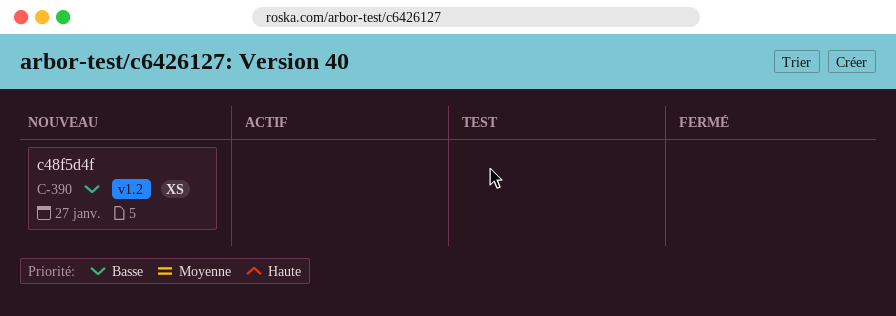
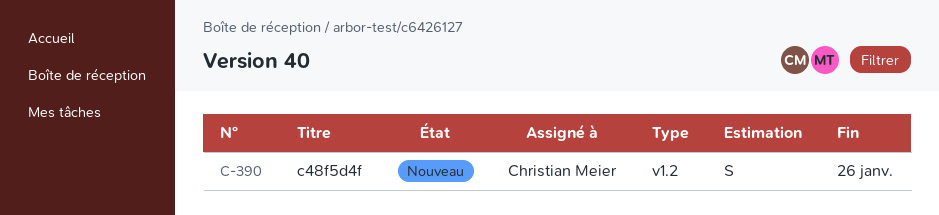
C-390, estimate: XS -> S
C-390, due: Jan 27 -> Jan 26

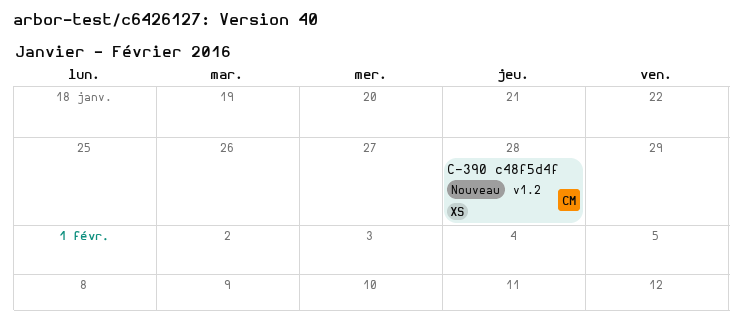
C-390, estimate: S -> XS
C-390, due: Jan 26 -> Jan 28

